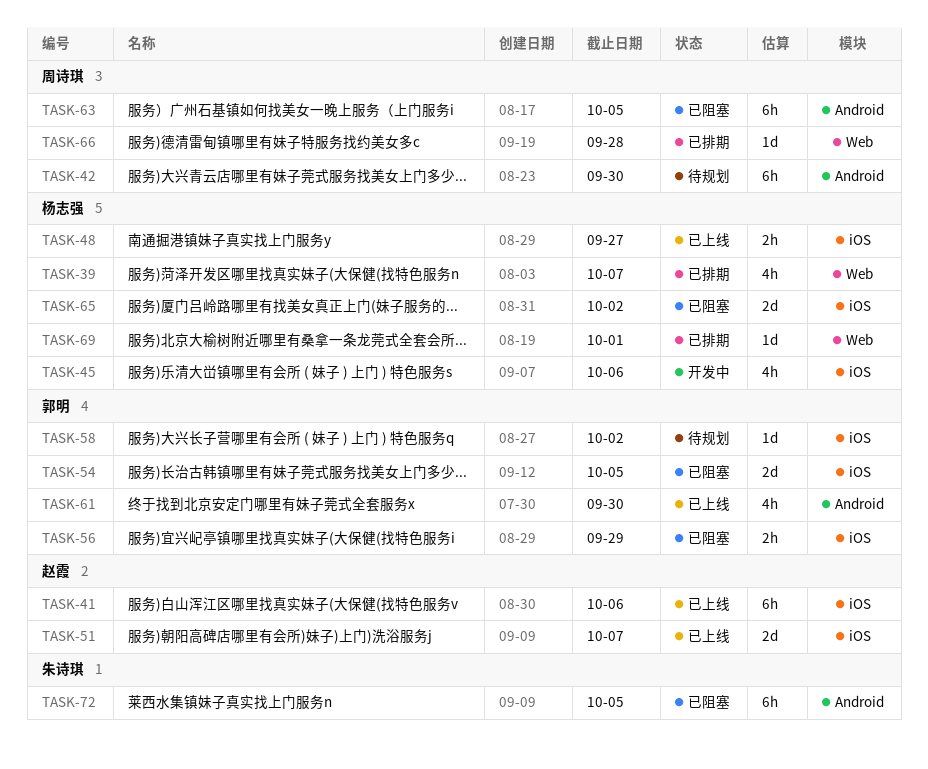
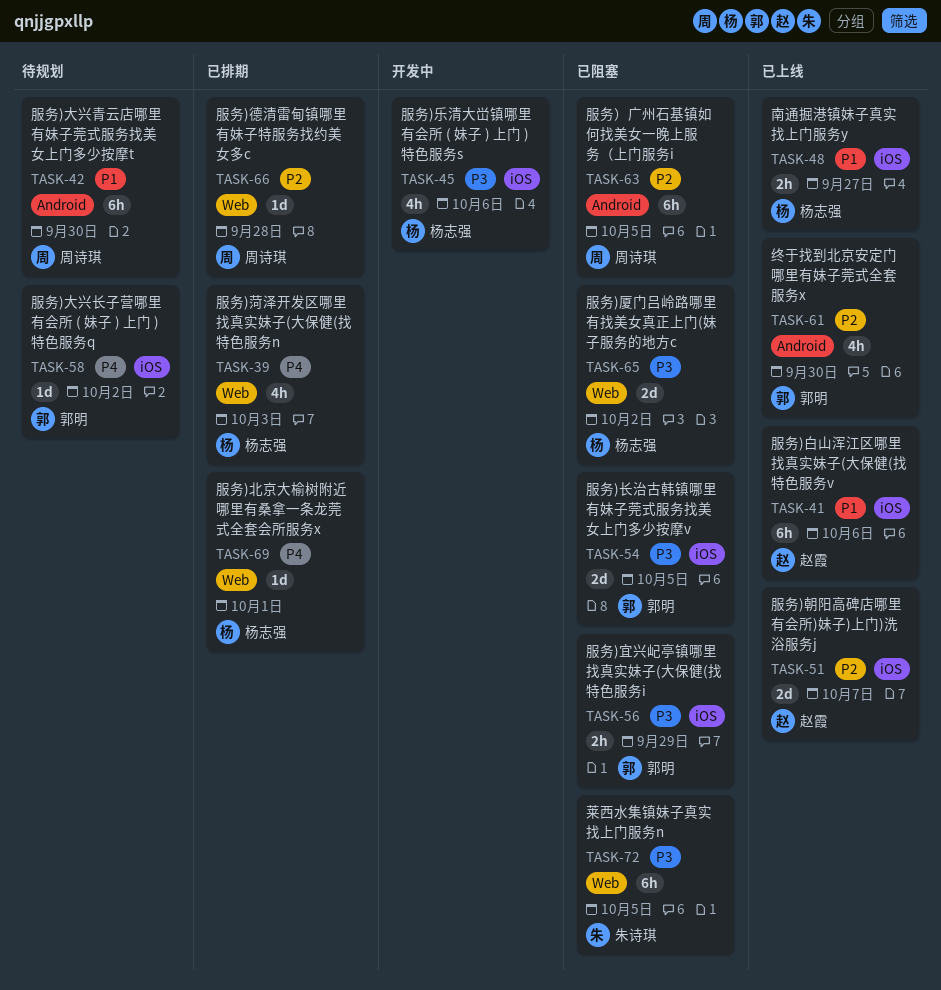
TASK-39, due: Oct 7 -> Oct 3
TASK-65, label: iOS -> Web
TASK-72, label: Android -> Web

